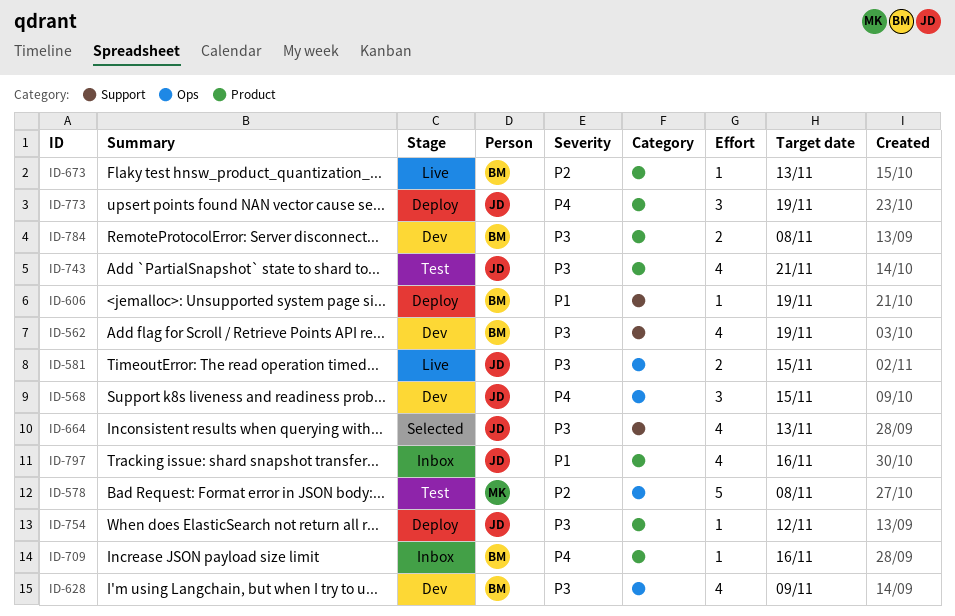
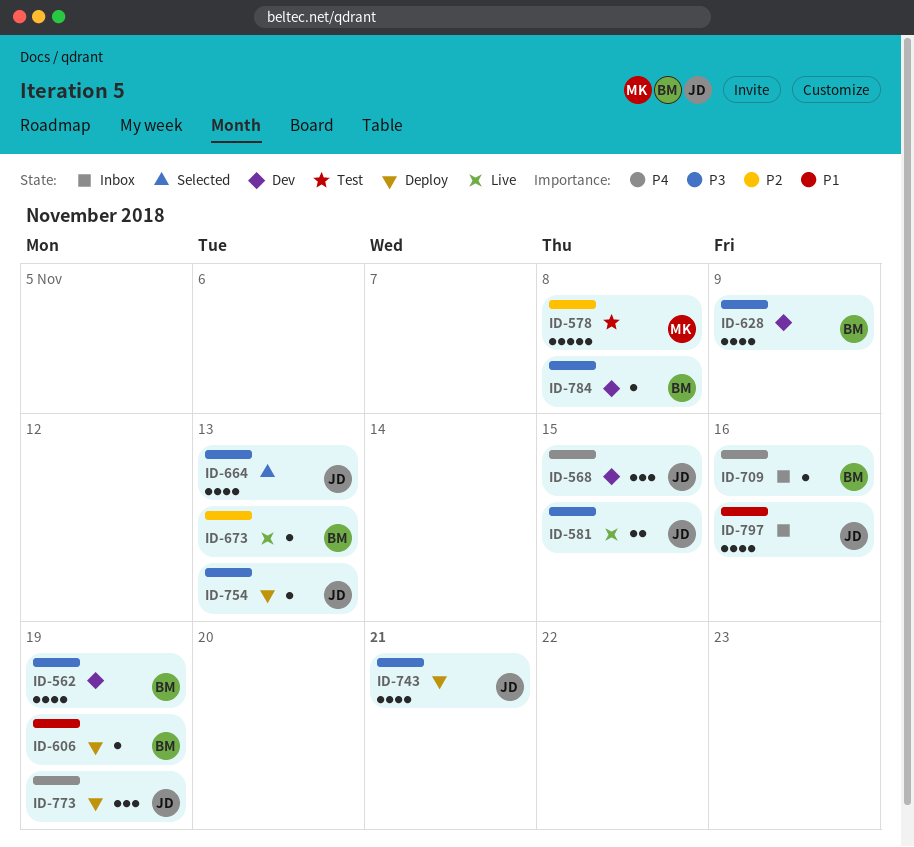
ID-743, status: Test -> Deploy
ID-754, due: Nov 12 -> Nov 13
ID-784, estimate: 2 -> 1

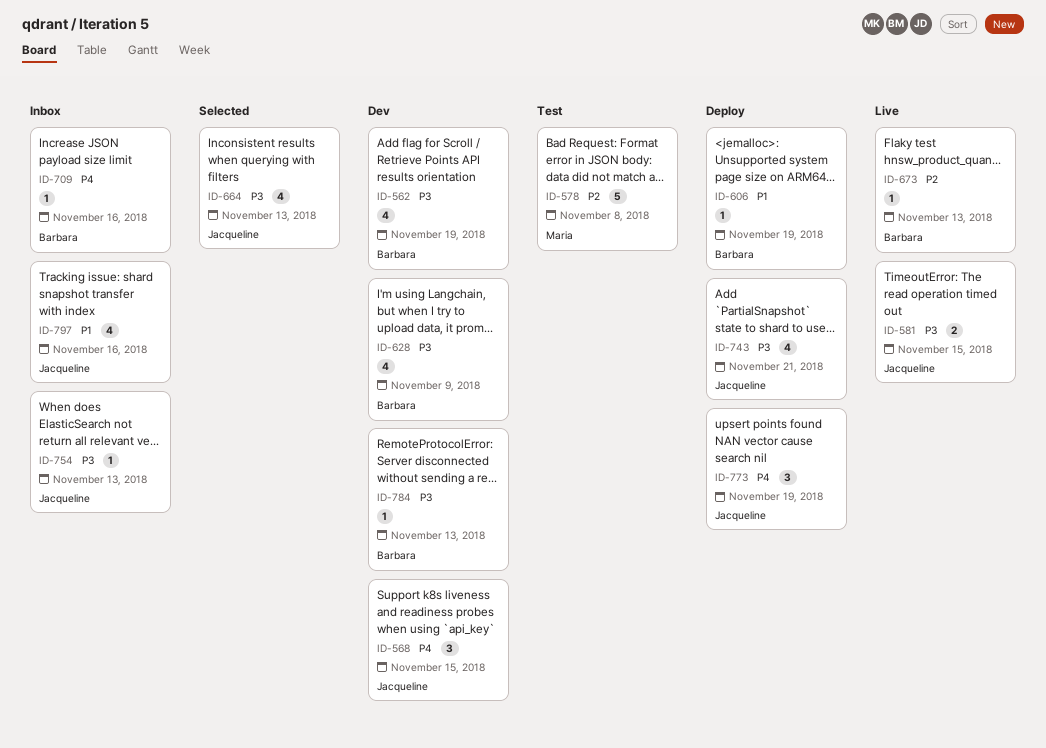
ID-754, status: Deploy -> Inbox
ID-784, due: Nov 8 -> Nov 13

